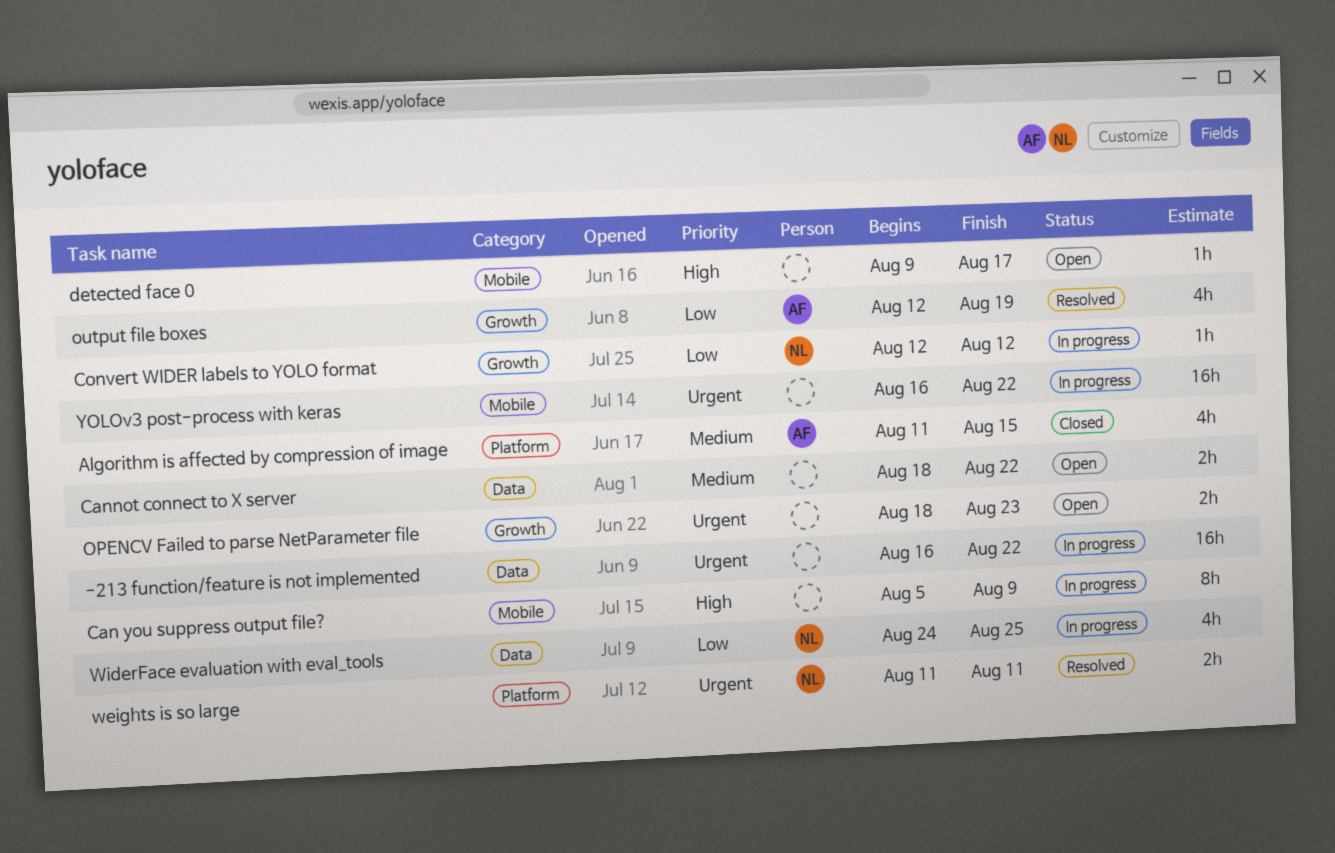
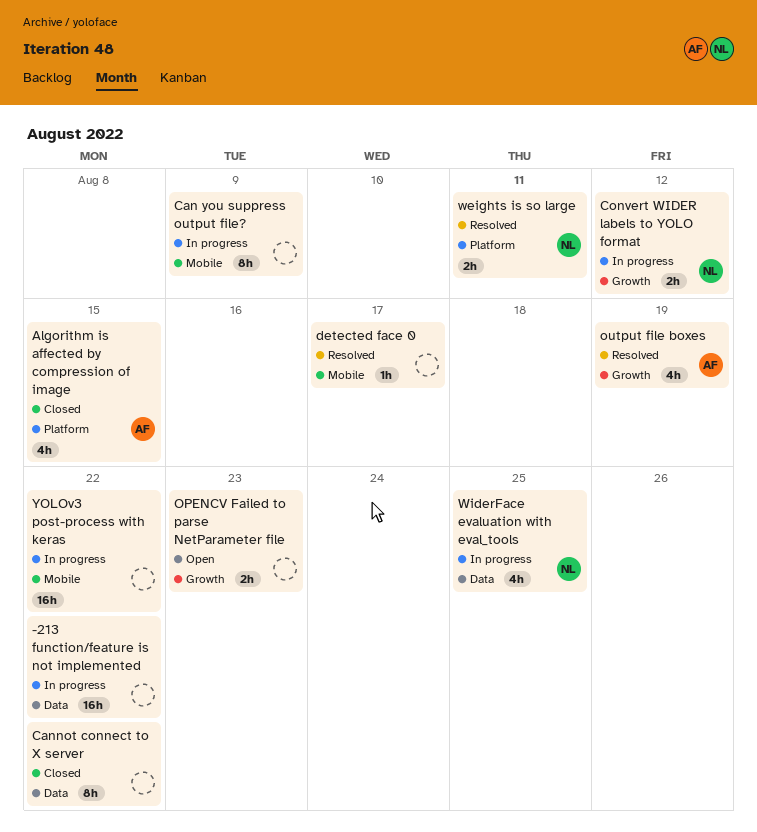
Cannot connect to X server, status: Open -> Closed
Cannot connect to X server, estimate: 2h -> 8h
Convert WIDER labels to YOLO format, estimate: 1h -> 2h
detected face 0, status: Open -> Resolved

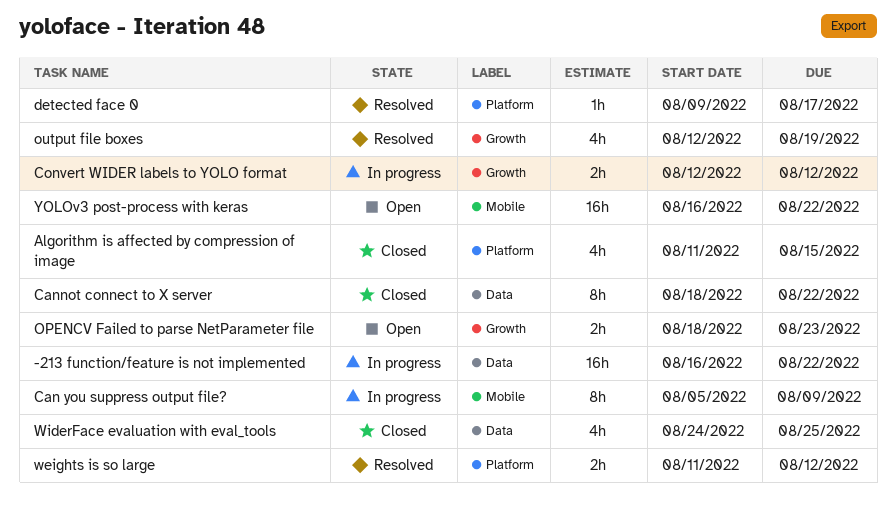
detected face 0, label: Mobile -> Platform
weights is so large, due: Aug 11 -> Aug 12
WiderFace evaluation with eval_tools, status: In progress -> Closed
YOLOv3 post-process with keras, status: In progress -> Open

